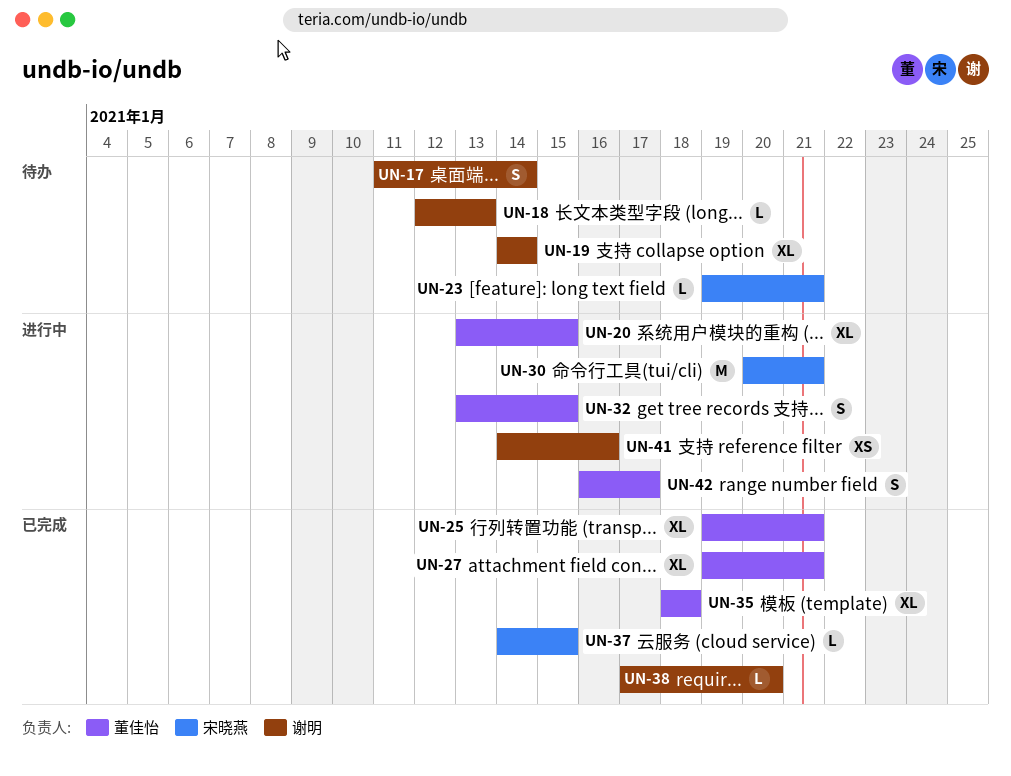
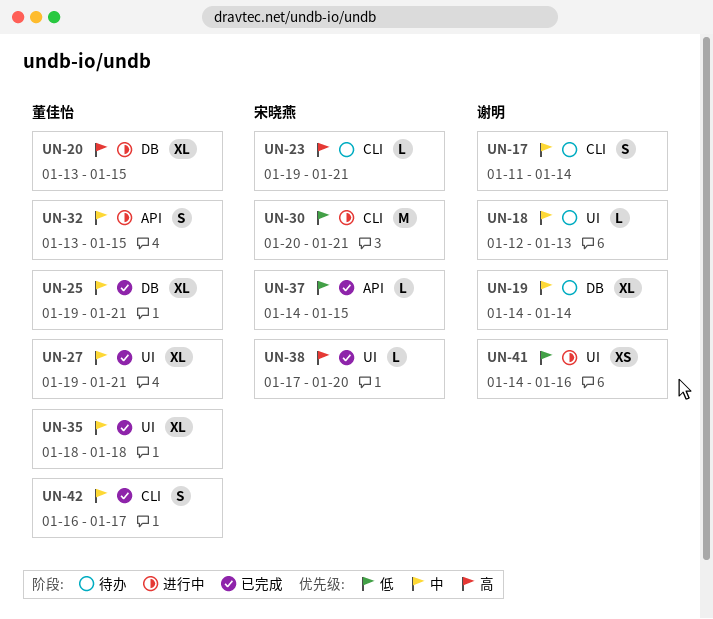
UN-38, owner: 谢明 -> 宋晓燕
UN-42, status: 进行中 -> 已完成

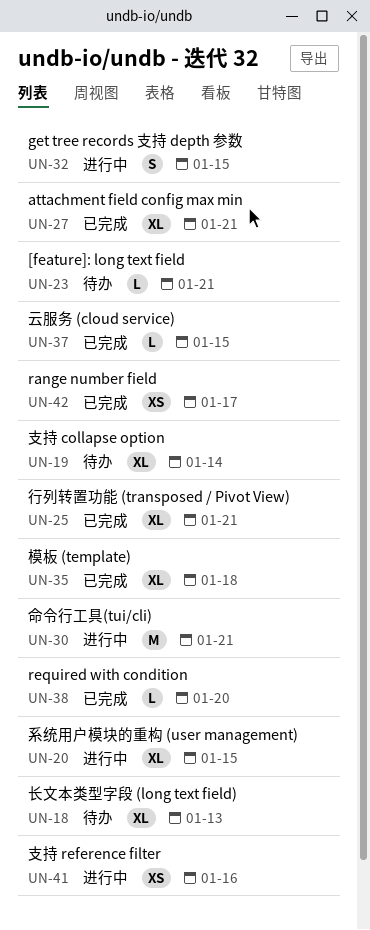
UN-17: present -> none
UN-18, estimate: L -> XL
UN-42, estimate: S -> XS

